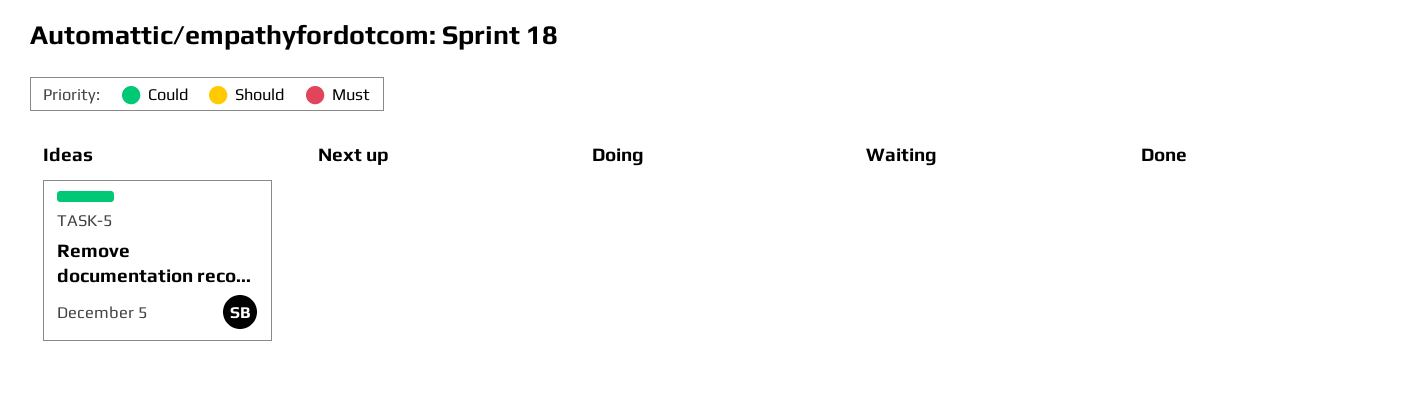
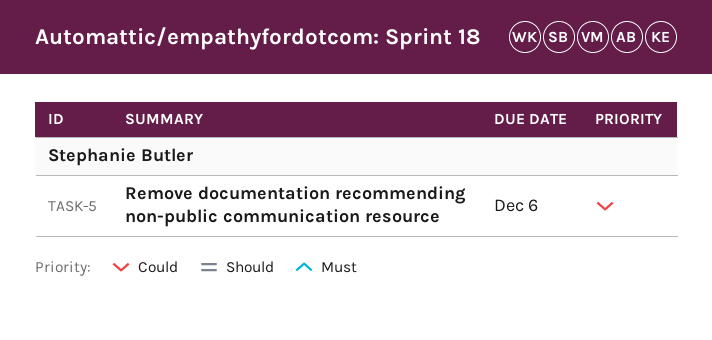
TASK-5, due: Dec 5 -> Dec 6

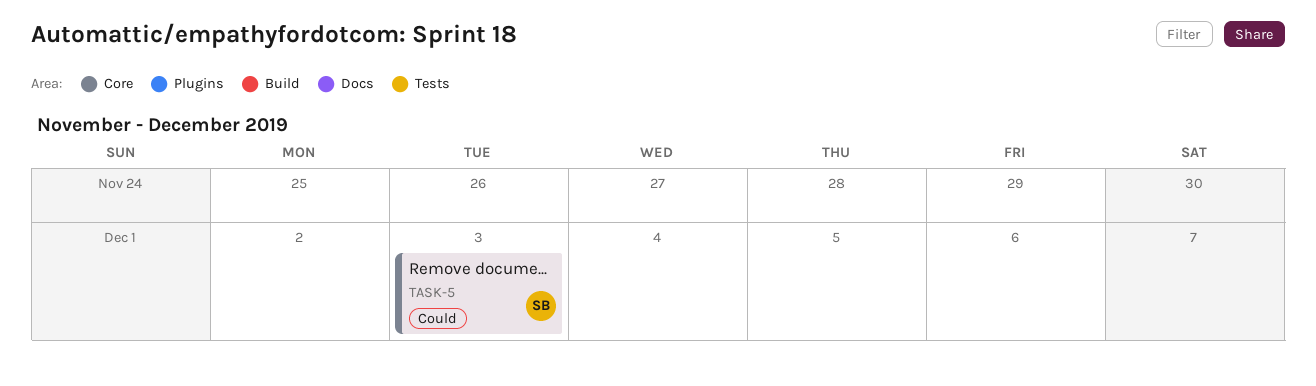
TASK-5, due: Dec 6 -> Dec 3

